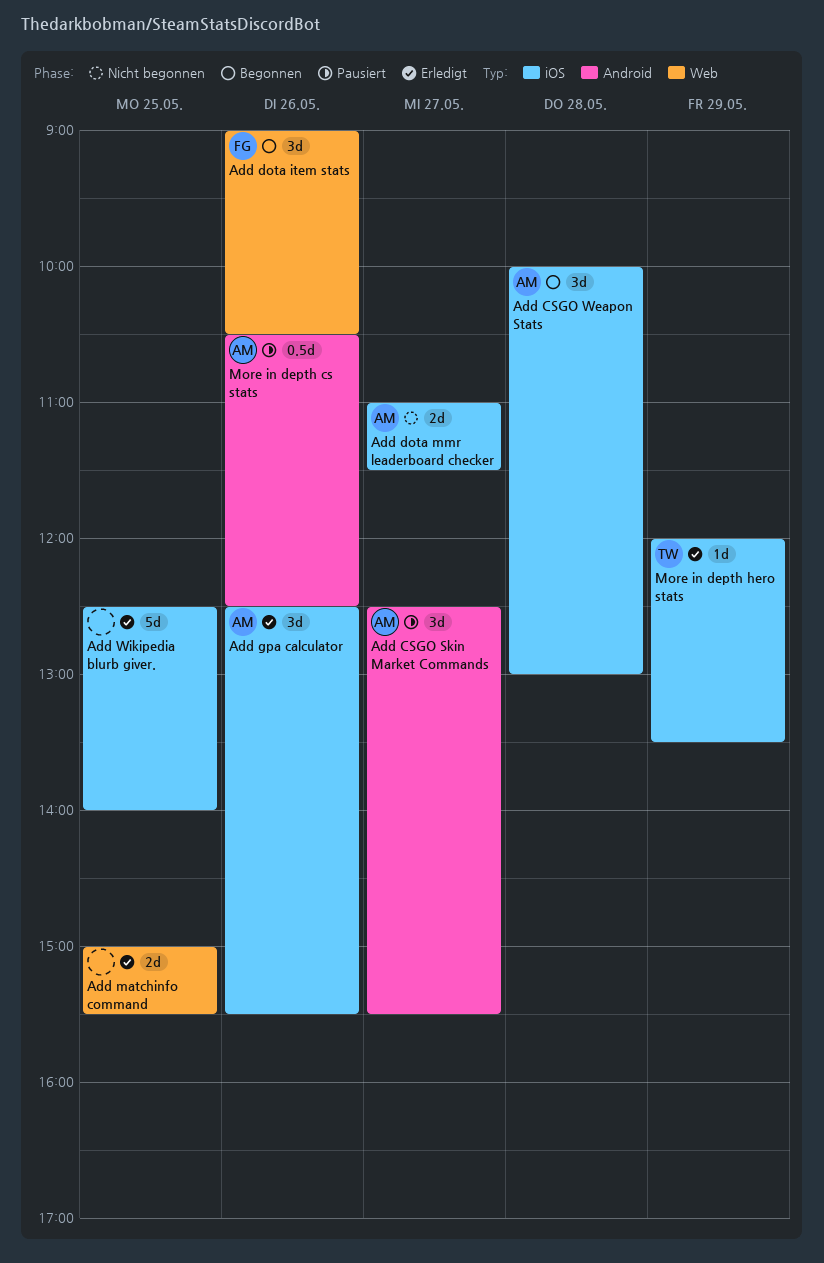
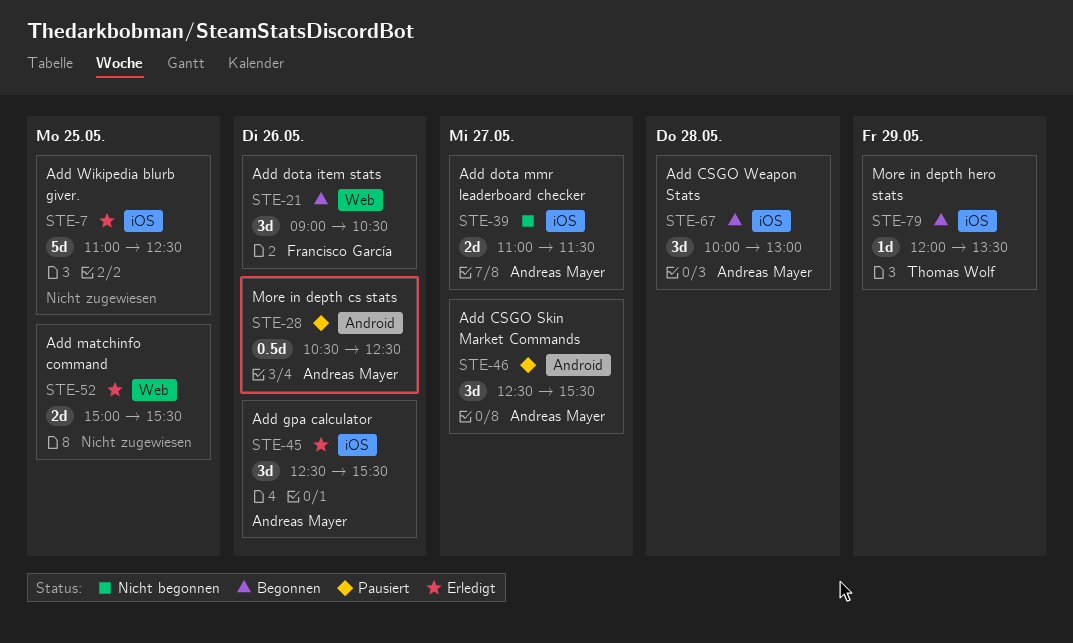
Add Wikipedia blurb giver., begins: 12:30 -> 11:00
Add Wikipedia blurb giver., ends: 14:00 -> 12:30
More in depth hero stats, status: Erledigt -> Begonnen

